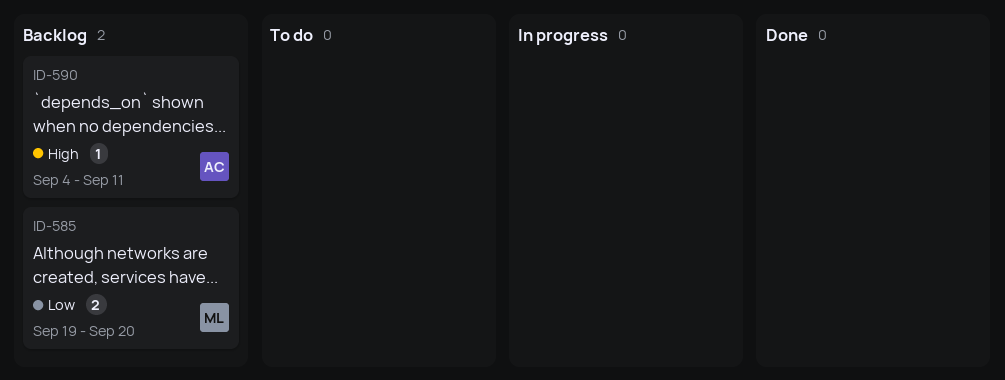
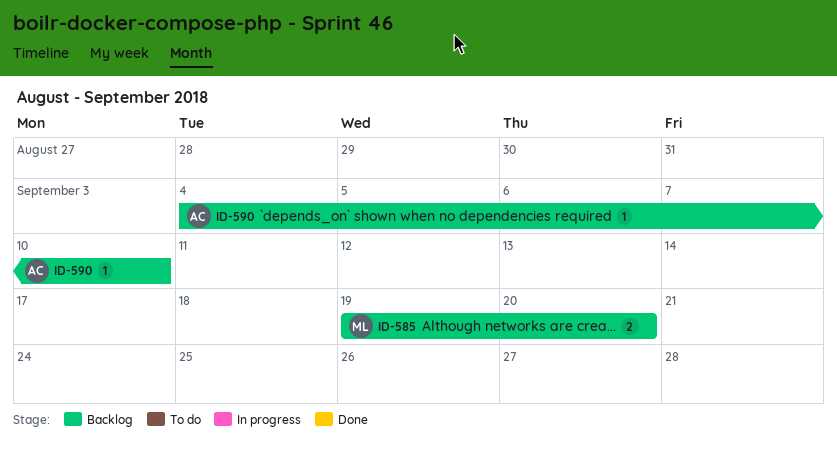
ID-590, due: Sep 11 -> Sep 10

